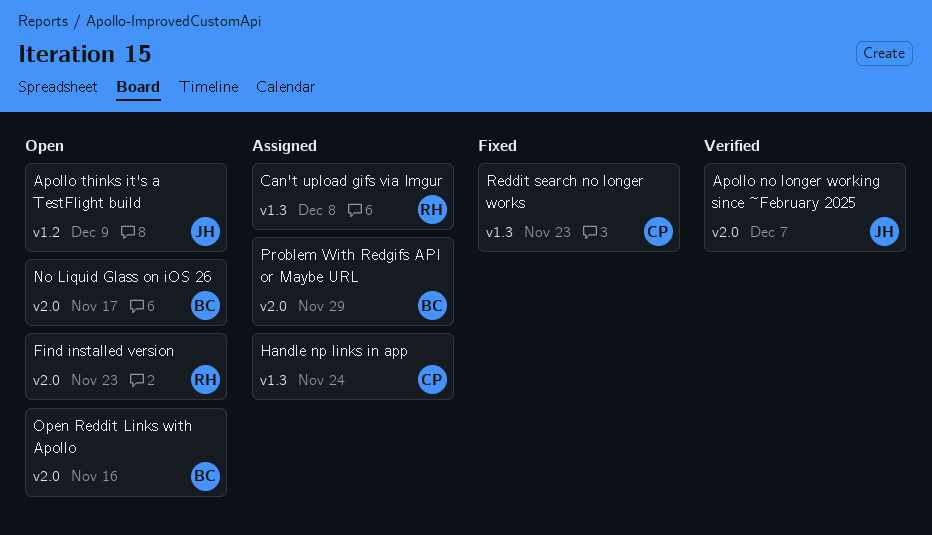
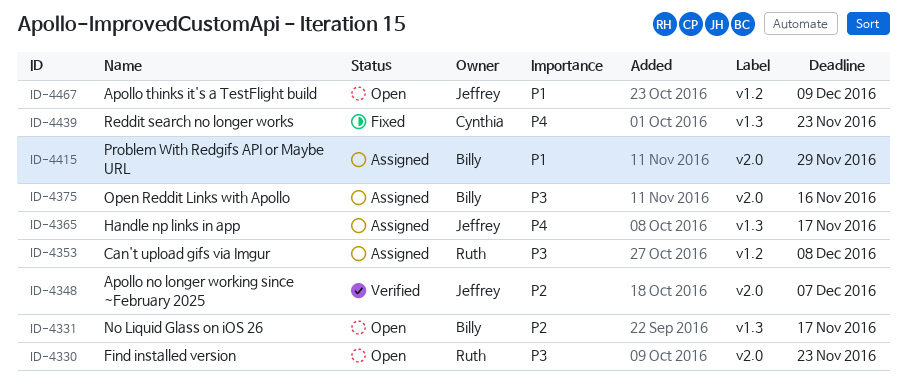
Can't upload gifs via Imgur, label: v1.3 -> v1.2
Handle np links in app, owner: Cynthia -> Jeffrey
Handle np links in app, due: Nov 24 -> Nov 17
No Liquid Glass on iOS 26, label: v2.0 -> v1.3
Open Reddit Links with Apollo, status: Open -> Assigned

